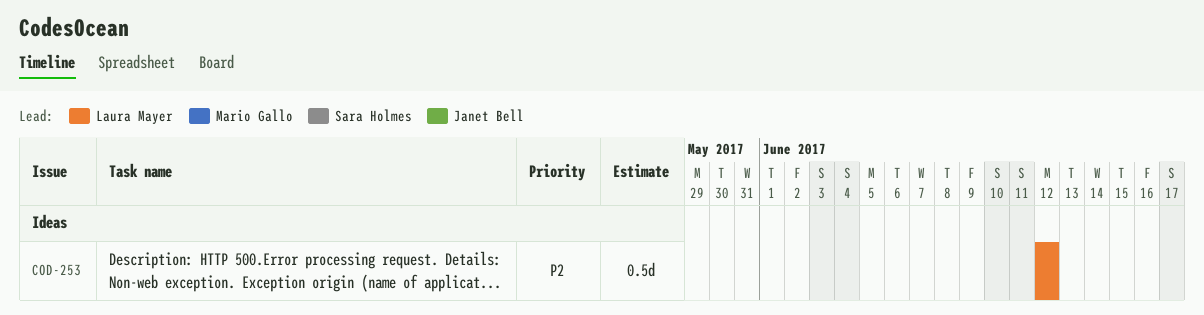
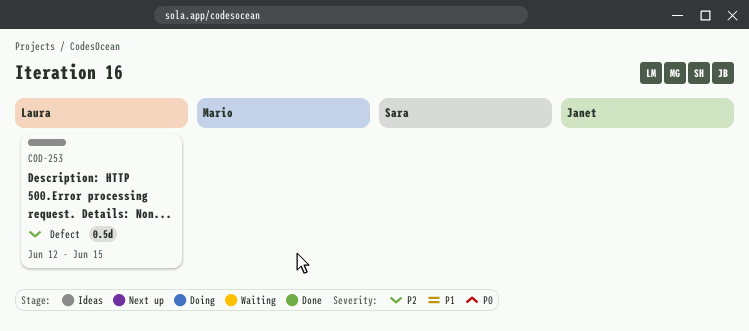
COD-253, due: Jun 12 -> Jun 15

